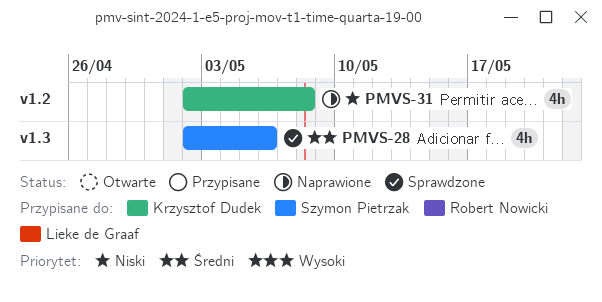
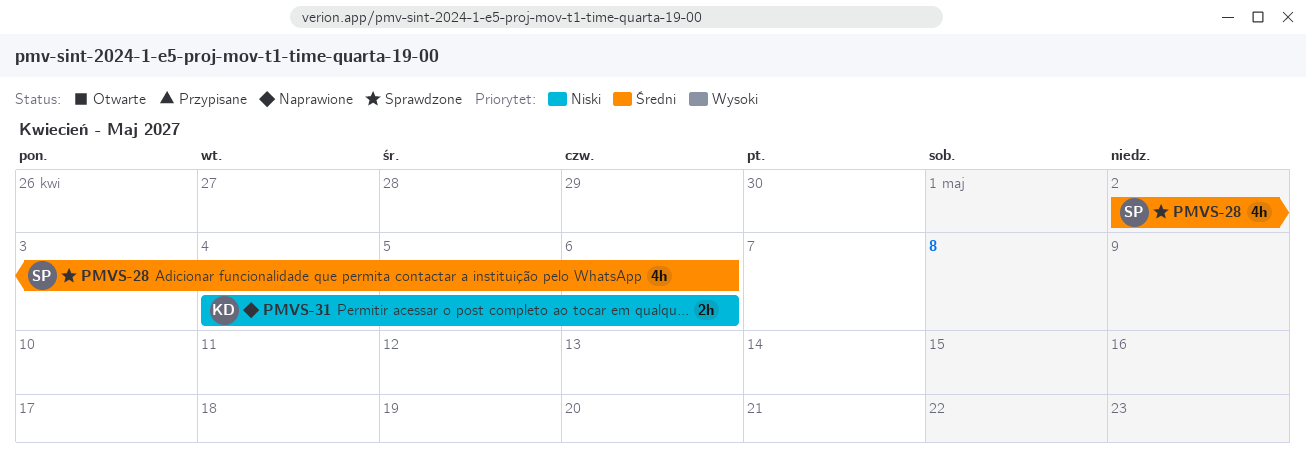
PMVS-31, estimate: 4h -> 2h
PMVS-31, start: May 2 -> May 4
PMVS-31, due: May 8 -> May 6

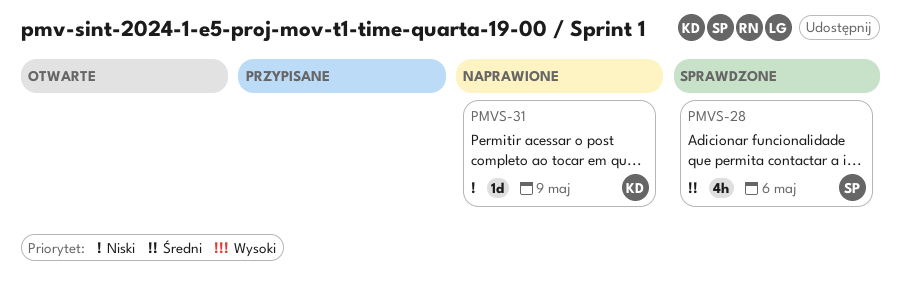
PMVS-31, estimate: 2h -> 1d
PMVS-31, due: May 6 -> May 9

